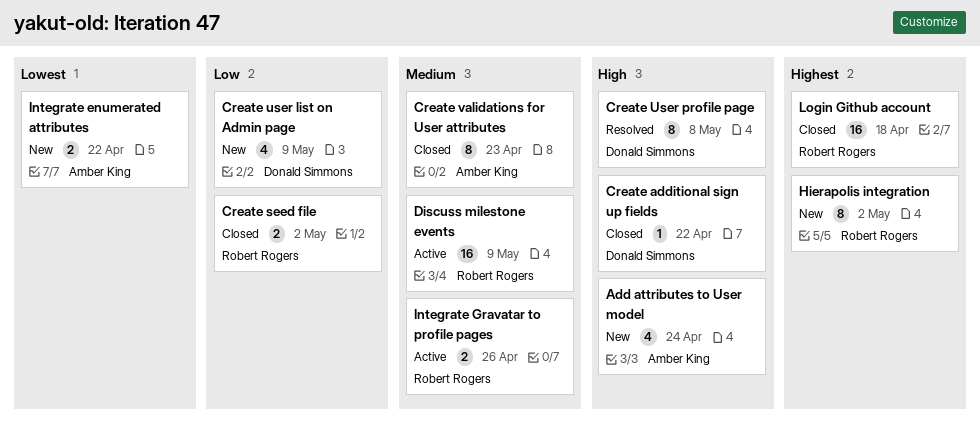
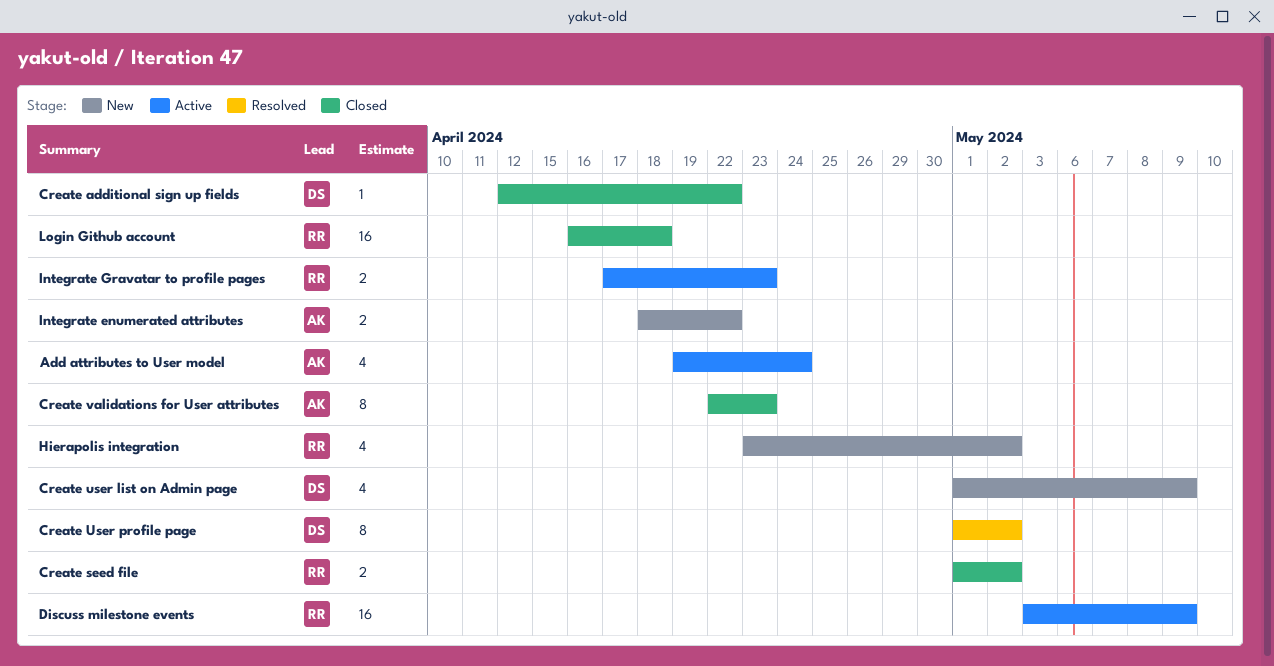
Add attributes to User model, status: New -> Active
Create User profile page, due: May 8 -> May 2
Hierapolis integration, estimate: 8 -> 4
Integrate Gravatar to profile pages, due: Apr 26 -> Apr 23

